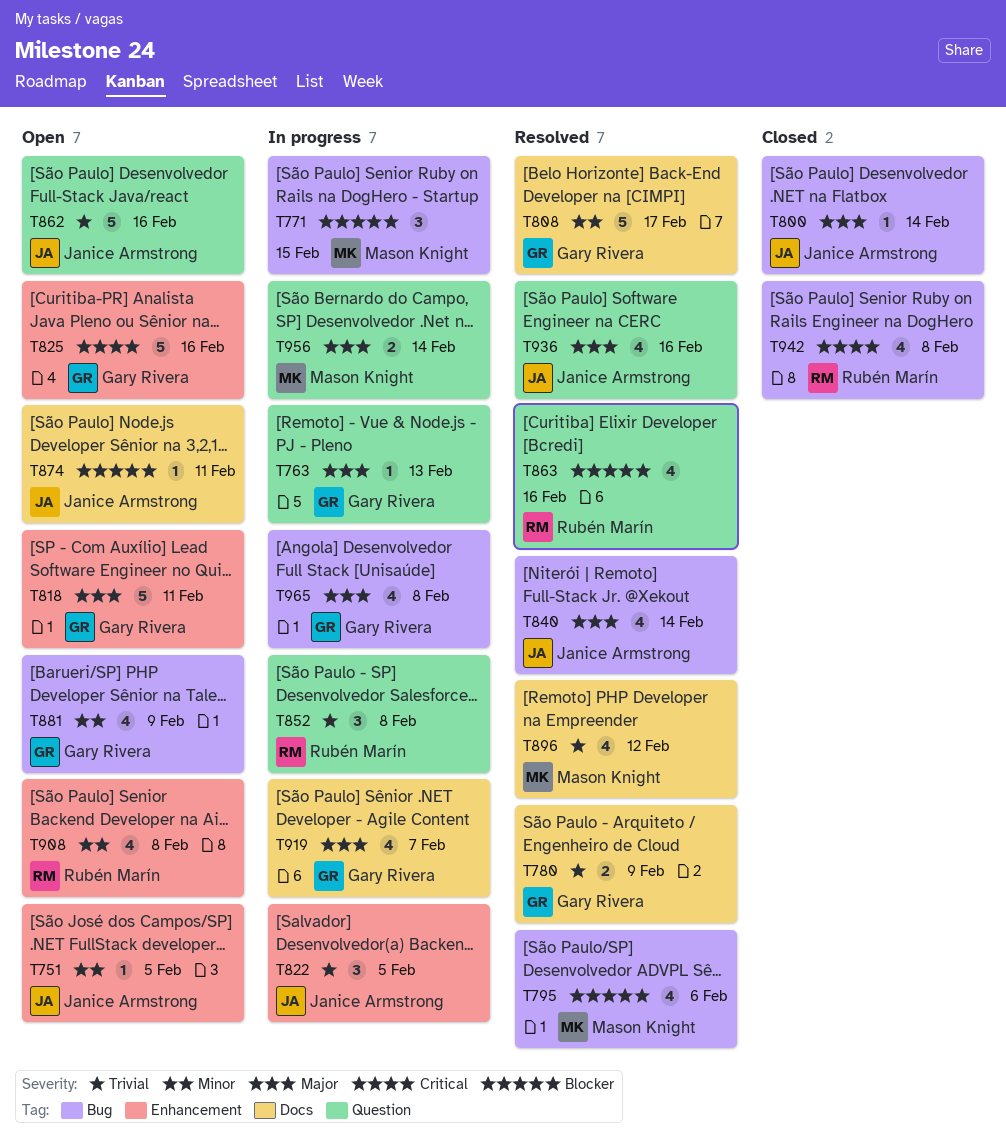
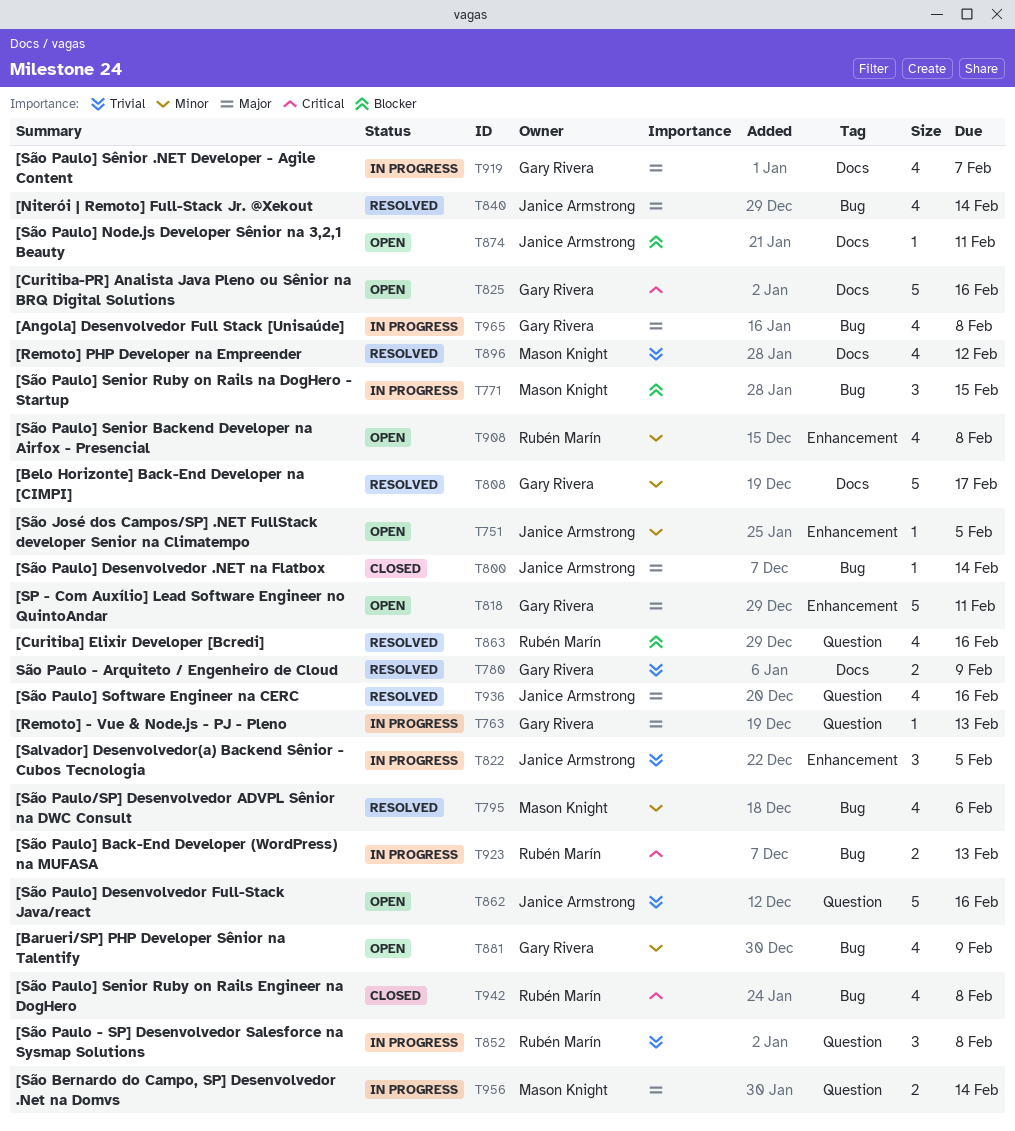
T795, priority: Blocker -> Minor
T825, label: Enhancement -> Docs
T923: none -> present

